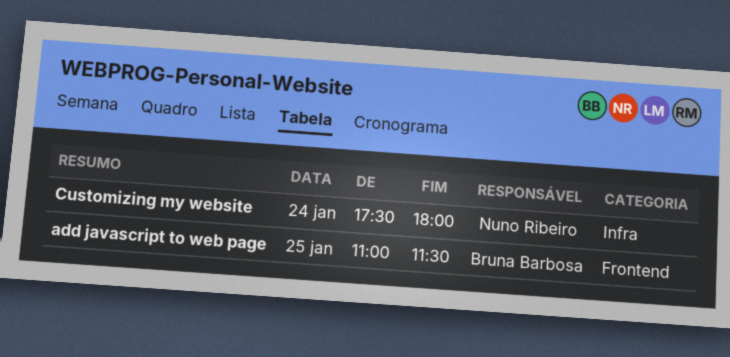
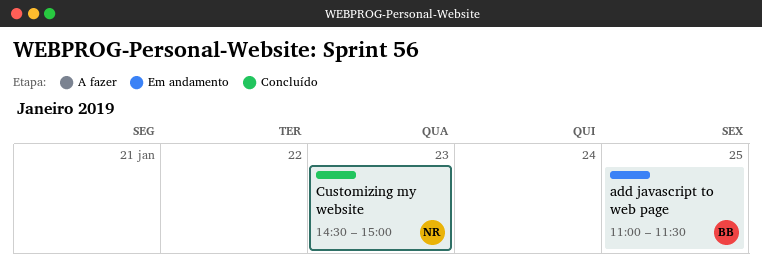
Customizing my website, day: Jan 24 -> Jan 23
Customizing my website, begins: 17:30 -> 14:30
Customizing my website, ends: 18:00 -> 15:00

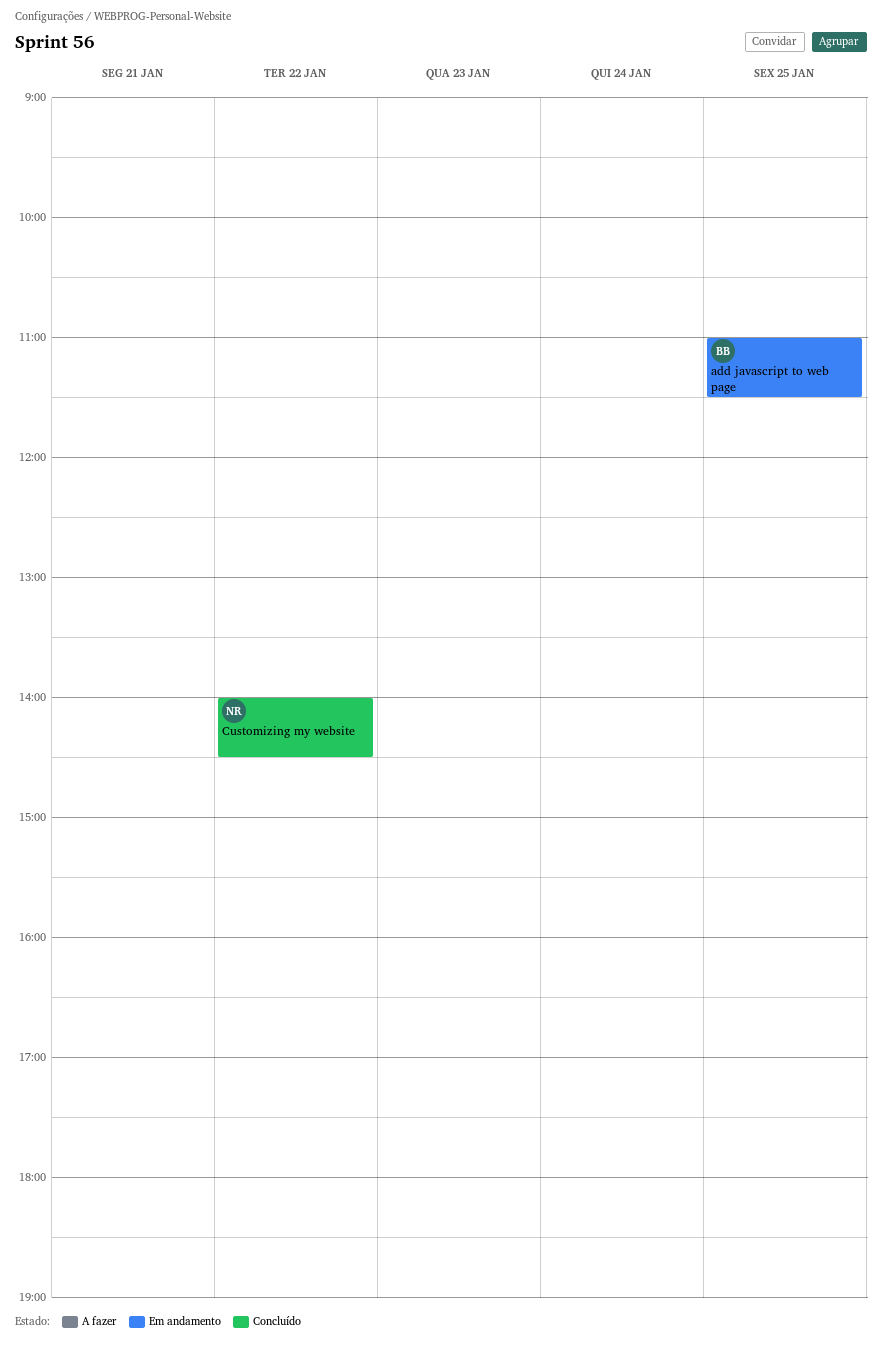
Customizing my website, day: Jan 23 -> Jan 22
Customizing my website, begins: 14:30 -> 14:00
Customizing my website, ends: 15:00 -> 14:30

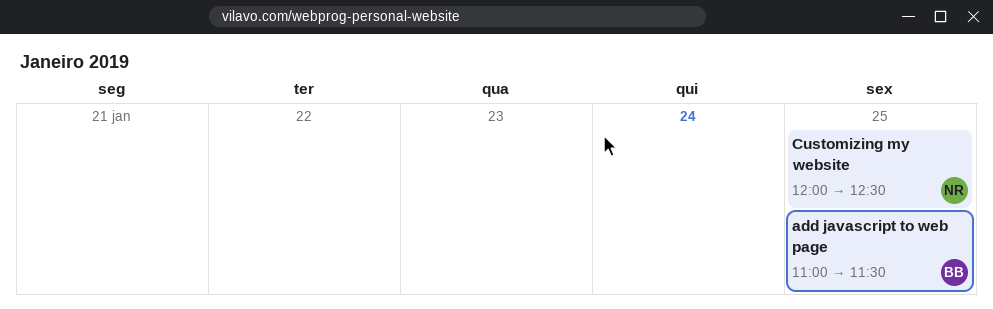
Customizing my website, day: Jan 22 -> Jan 25
Customizing my website, begins: 14:00 -> 12:00
Customizing my website, ends: 14:30 -> 12:30

